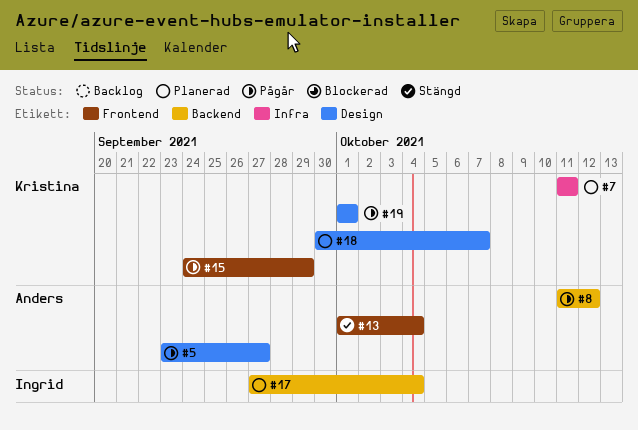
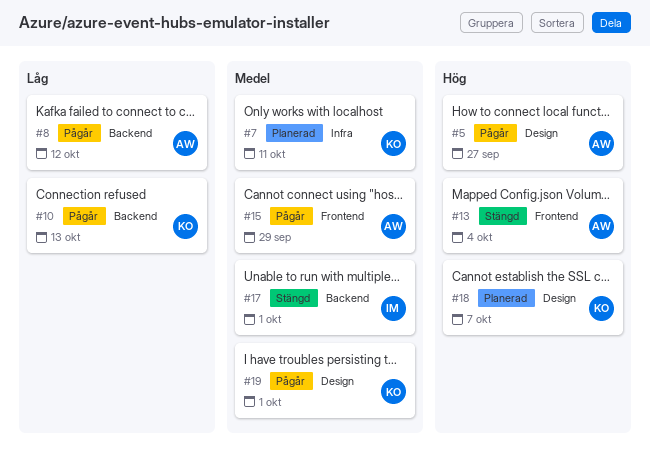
#10: none -> present
#15, owner: Kristina -> Anders
#17, status: Planerad -> Stängd
#17, due: Oct 4 -> Oct 1

